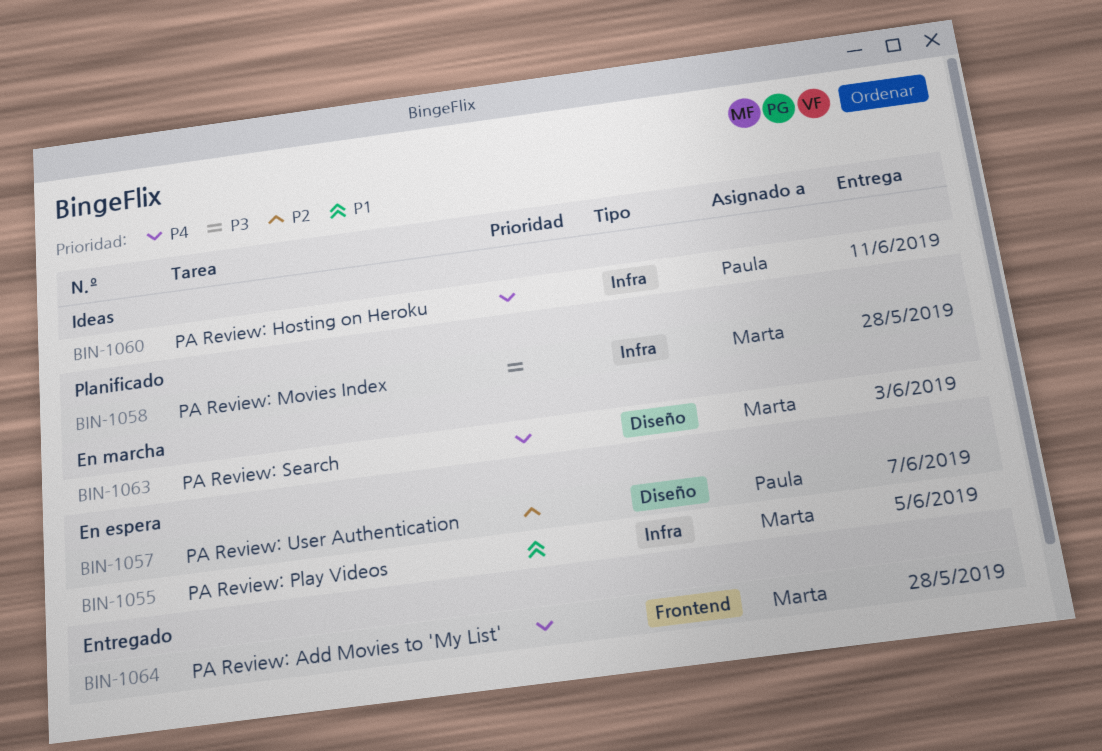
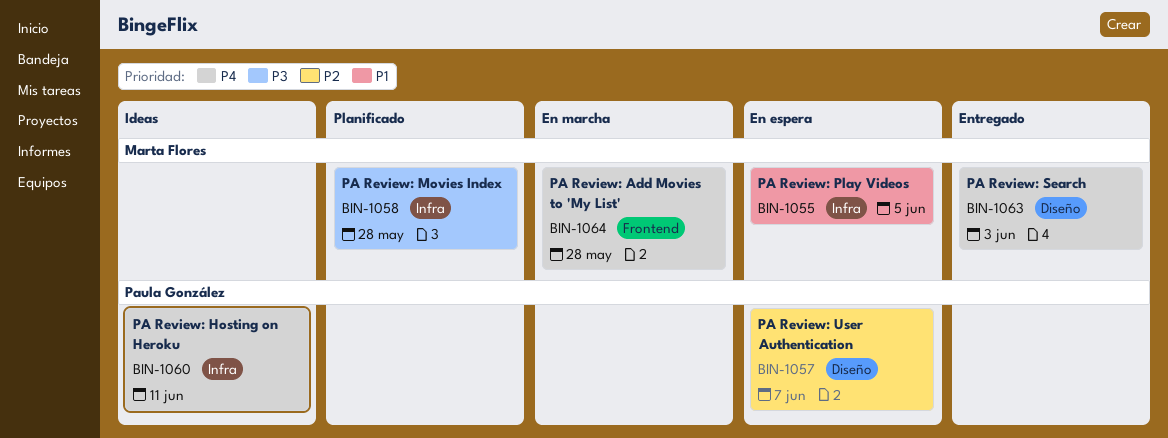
BIN-1063, status: En marcha -> Entregado
BIN-1064, status: Entregado -> En marcha

